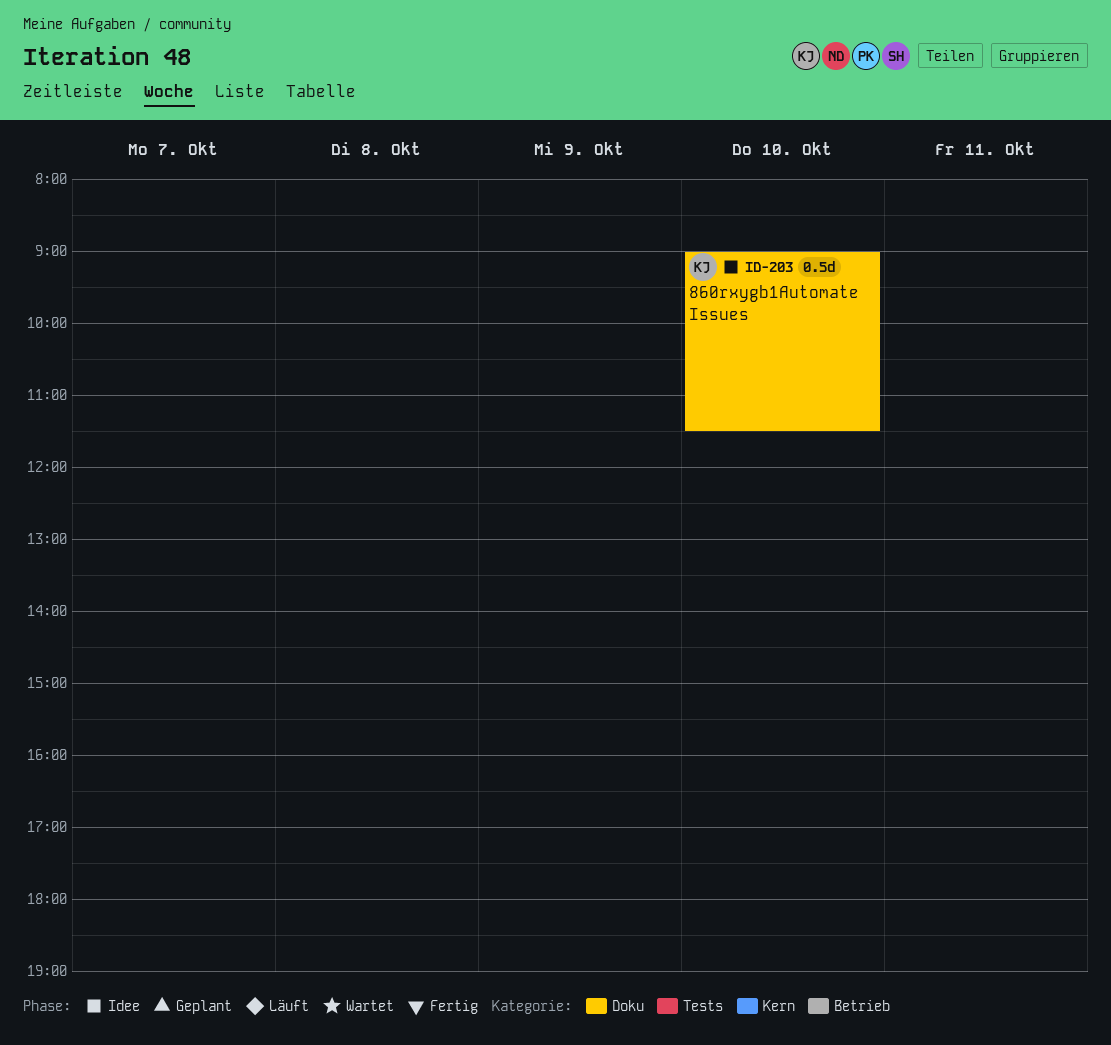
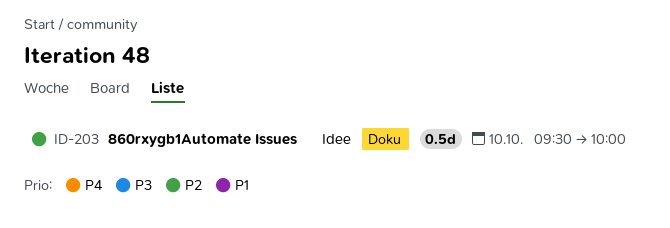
ID-203, begins: 09:00 -> 09:30
ID-203, ends: 11:30 -> 10:00

